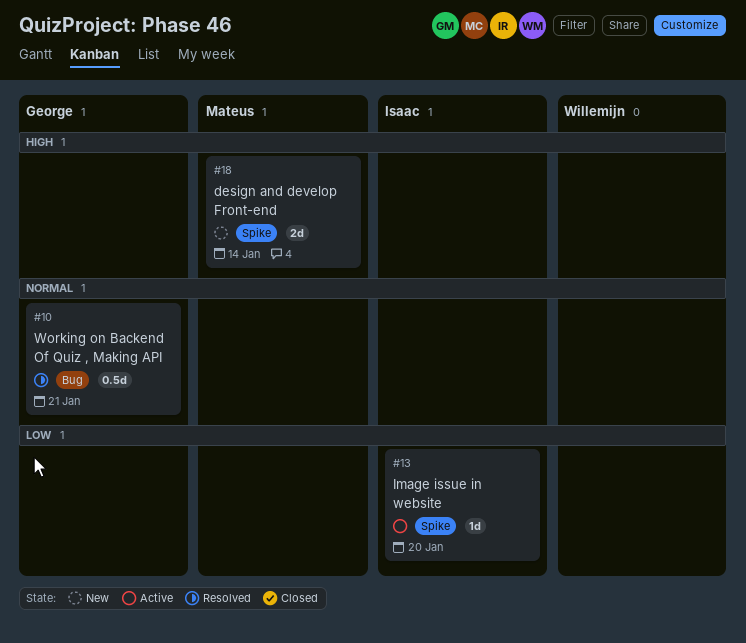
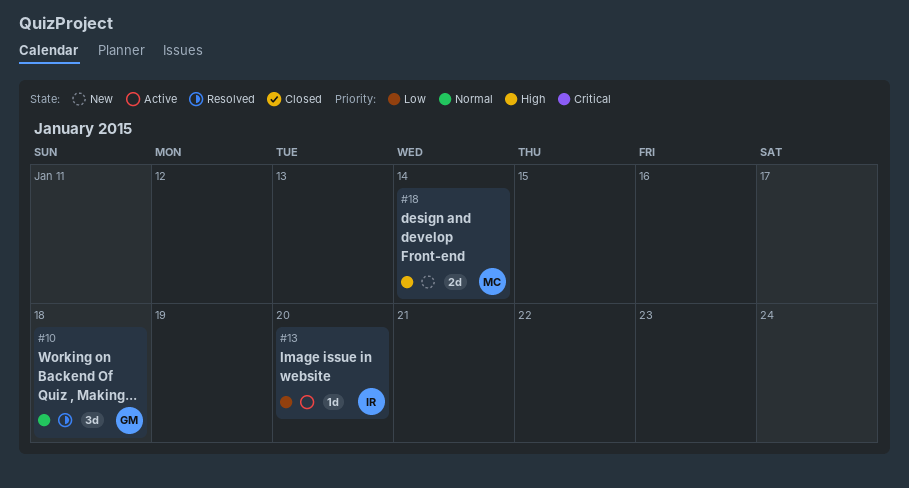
#10, estimate: 0.5d -> 3d
#10, due: Jan 21 -> Jan 18

